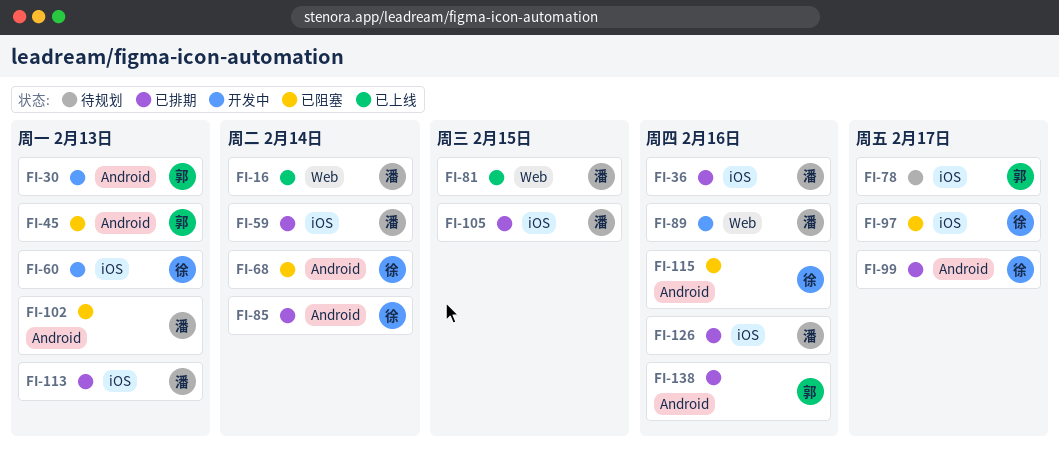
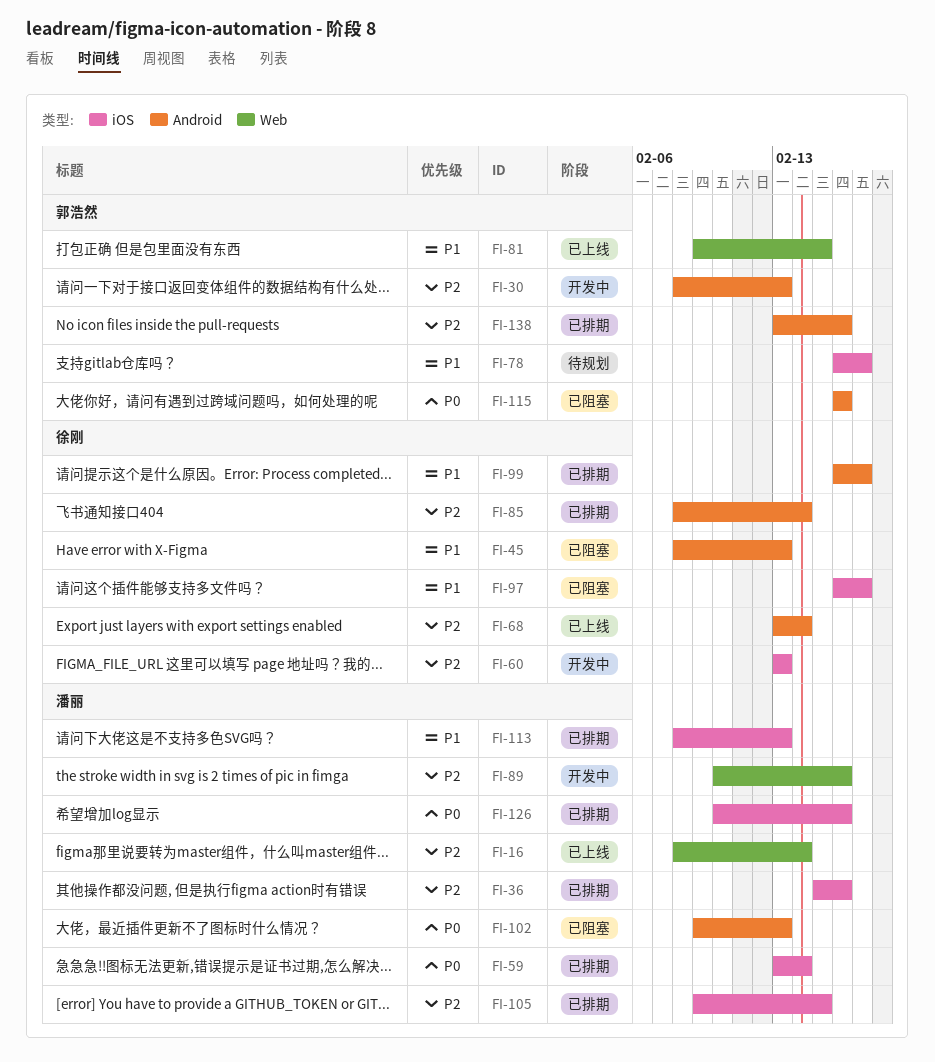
FI-45, owner: 郭浩然 -> 徐刚
FI-68, status: 已阻塞 -> 已上线
FI-81, owner: 潘丽 -> 郭浩然
FI-115, owner: 徐刚 -> 郭浩然

